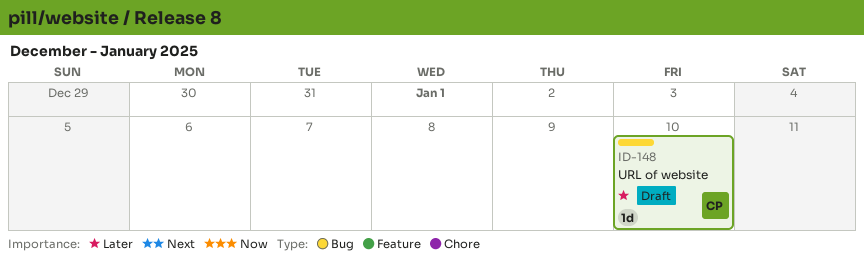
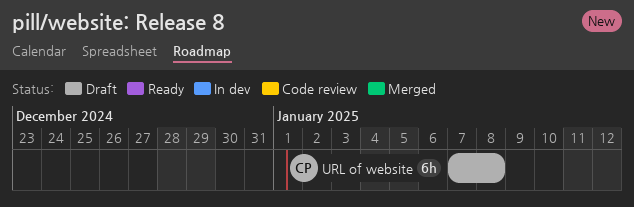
URL of website, estimate: 1d -> 6h
URL of website, due: Jan 10 -> Jan 8

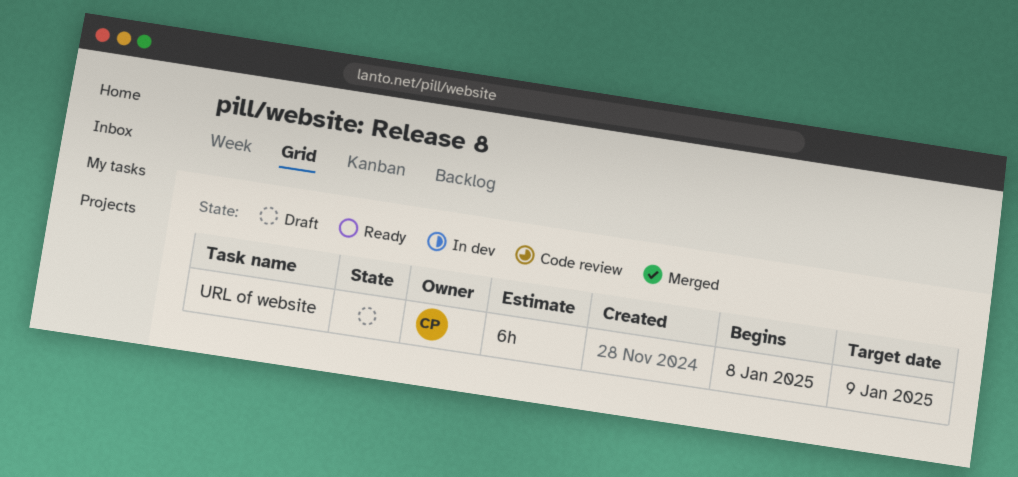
URL of website, start: Jan 7 -> Jan 8
URL of website, due: Jan 8 -> Jan 9

